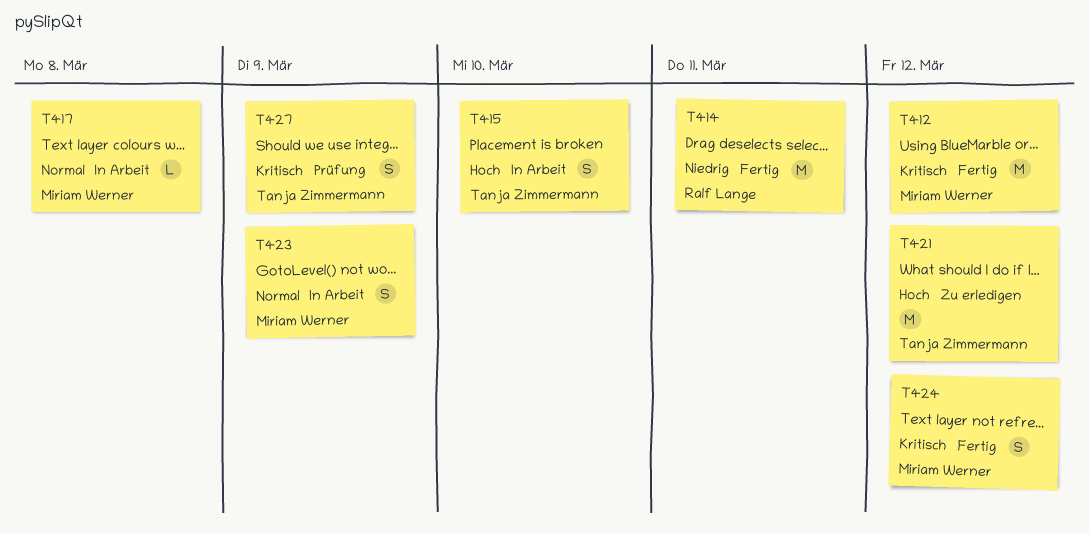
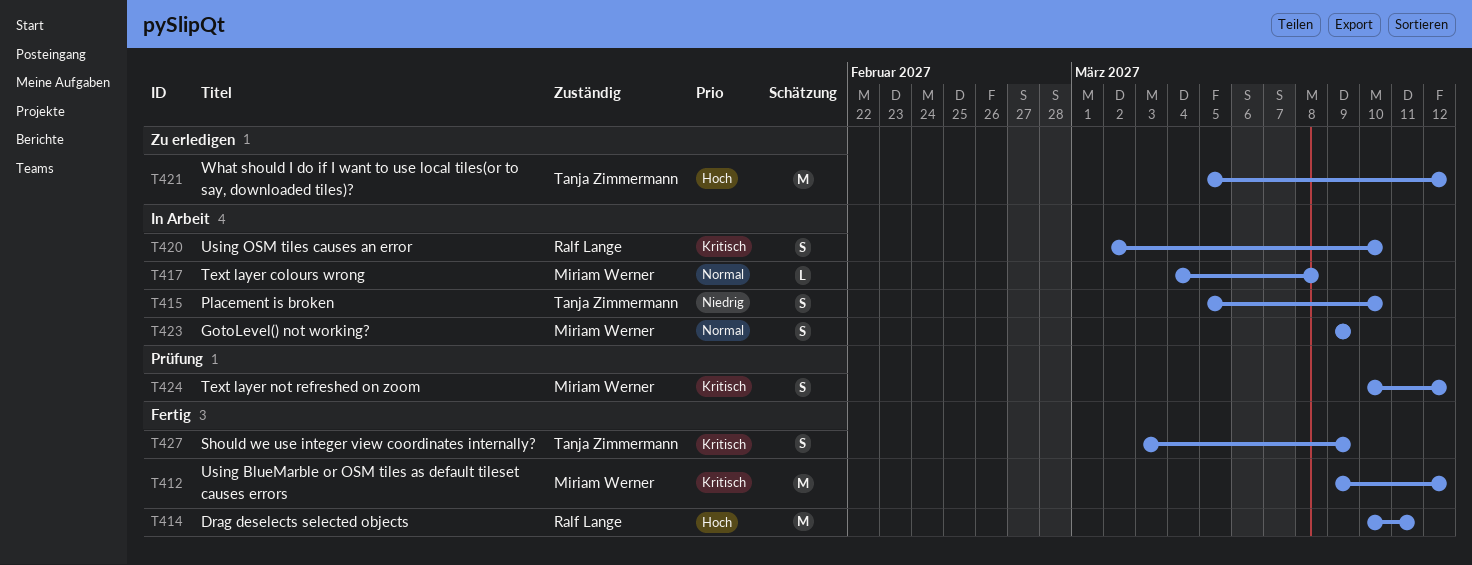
T414, priority: Niedrig -> Hoch
T415, priority: Hoch -> Niedrig
T420: none -> present
T424, status: Fertig -> Prüfung
T427, status: Prüfung -> Fertig

